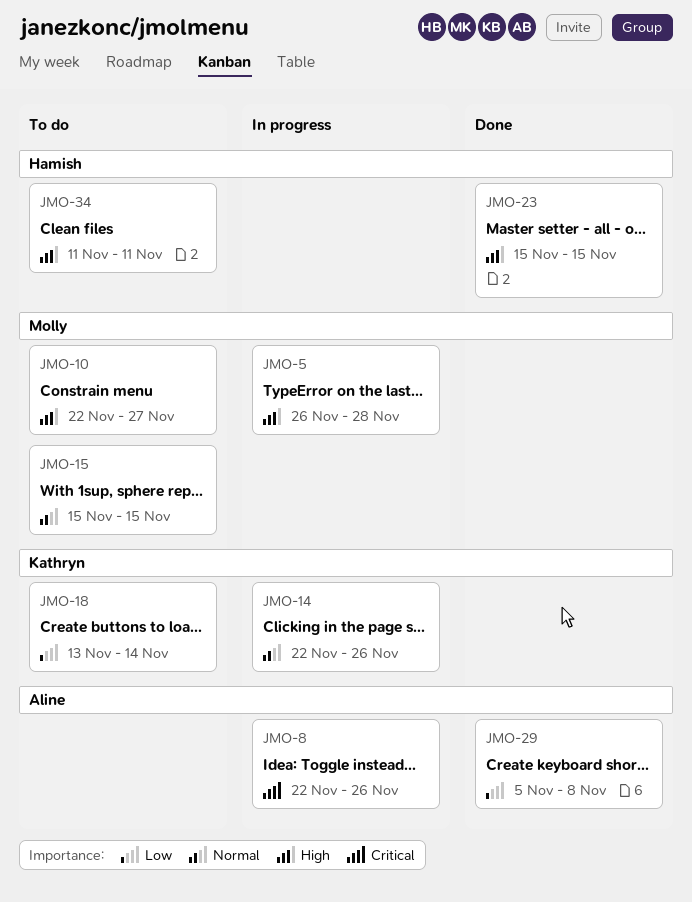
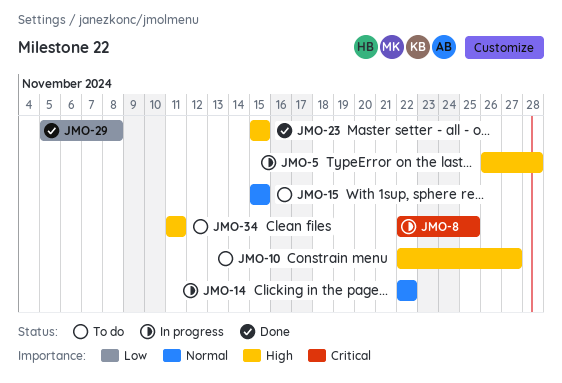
JMO-8, due: Nov 26 -> Nov 25
JMO-14, due: Nov 26 -> Nov 22
JMO-18: present -> none

